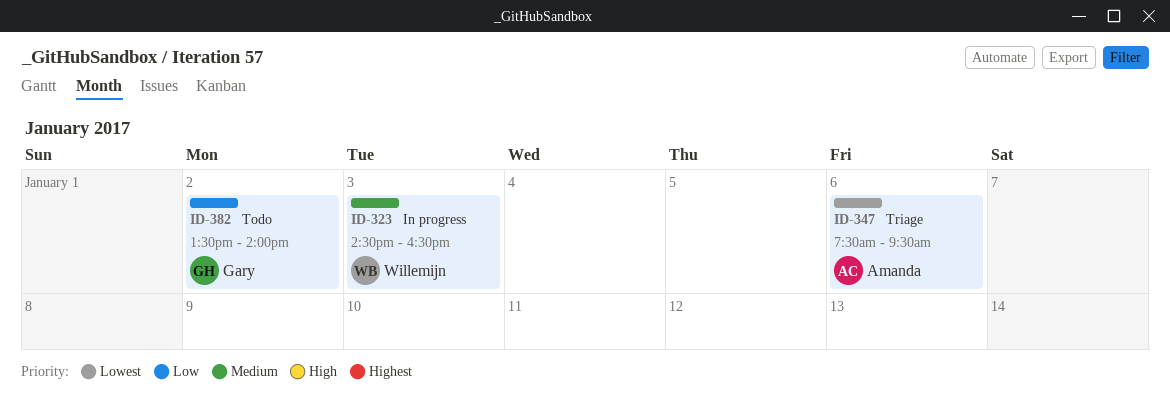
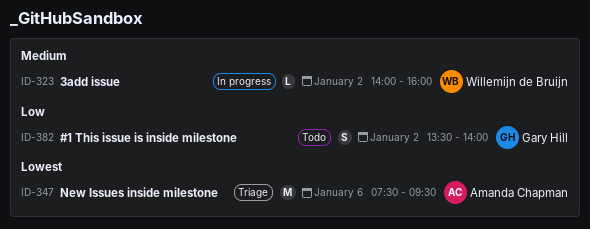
ID-323, day: Jan 3 -> Jan 2
ID-323, begins: 14:30 -> 14:00
ID-323, ends: 16:30 -> 16:00

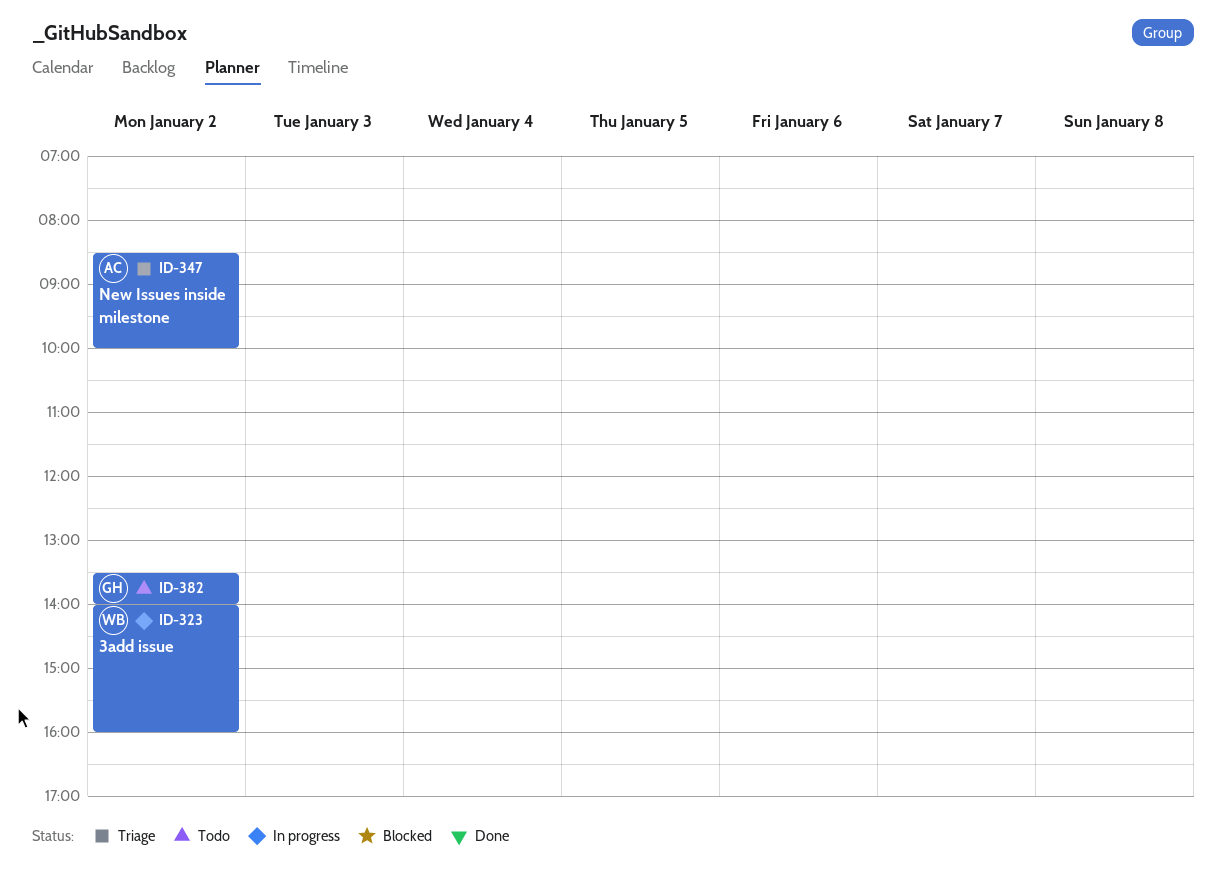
ID-347, day: Jan 6 -> Jan 2
ID-347, begins: 07:30 -> 08:30
ID-347, ends: 09:30 -> 10:00

